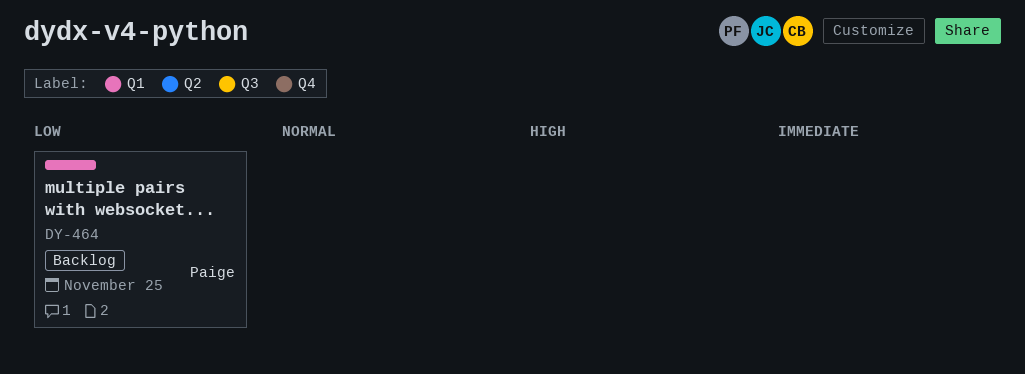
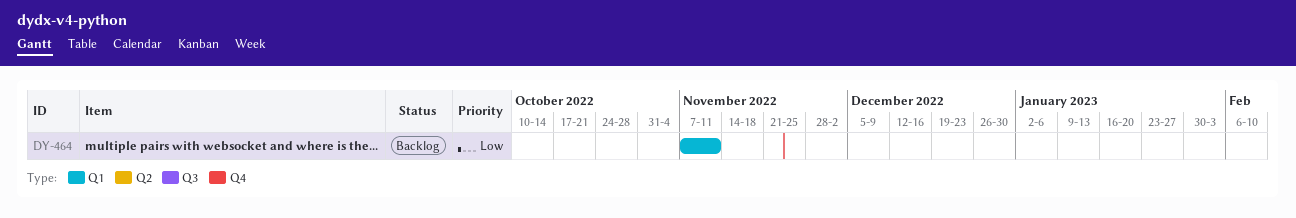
DY-464, due: Nov 25 -> Nov 11

